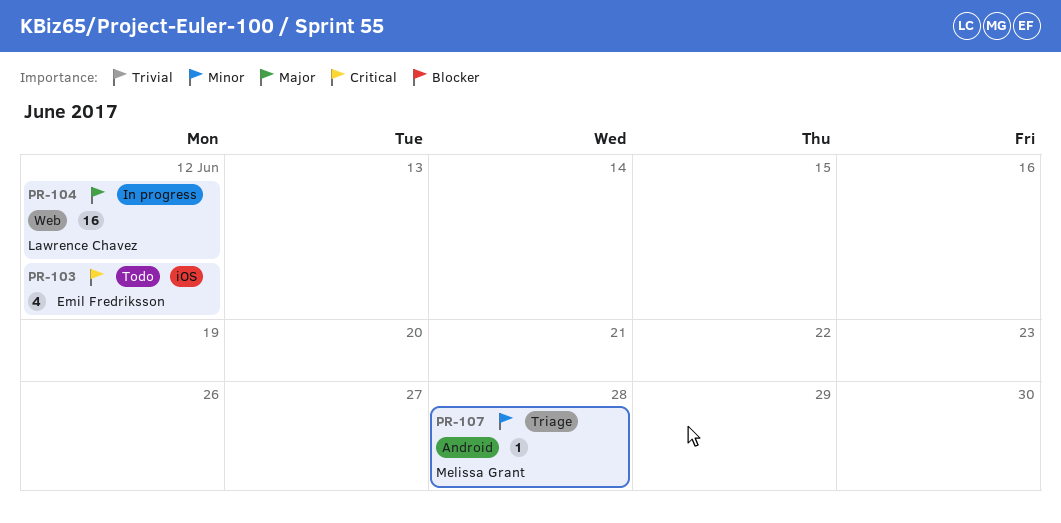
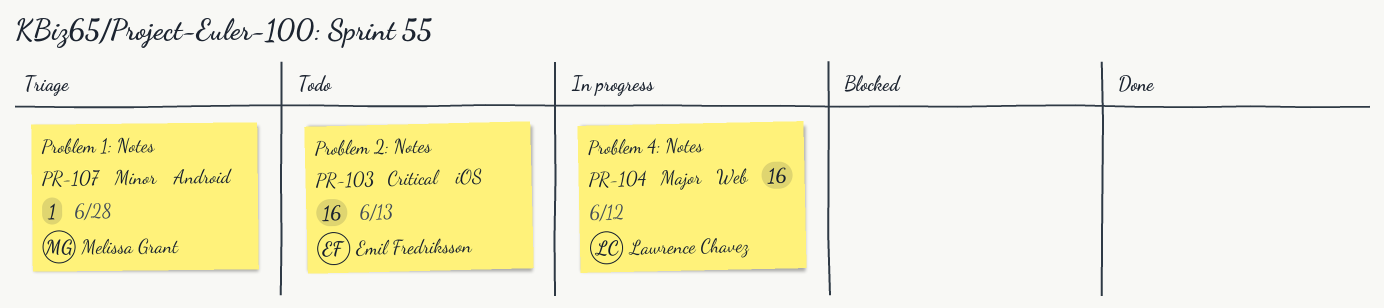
PR-103, estimate: 4 -> 16
PR-103, due: Jun 12 -> Jun 13

